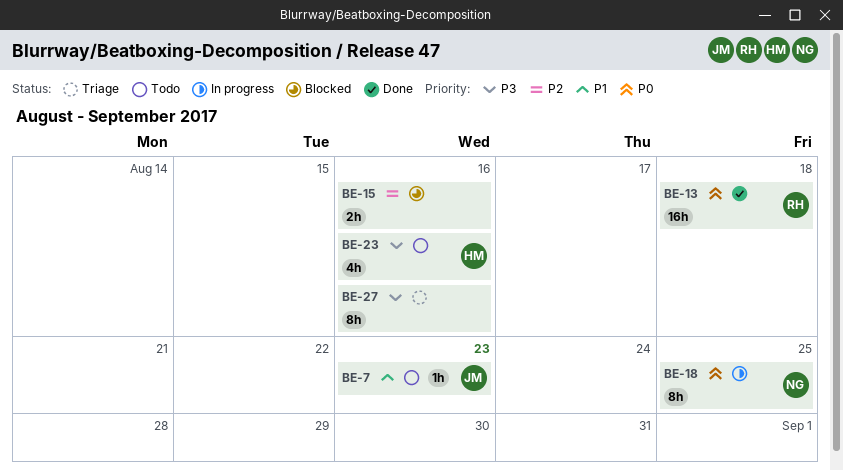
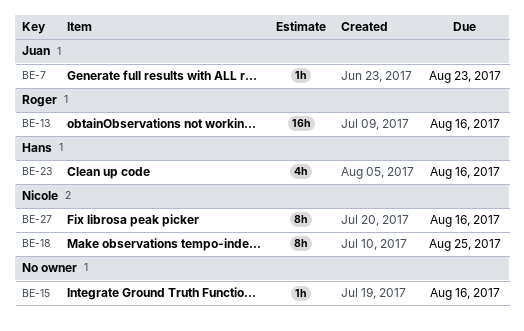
BE-13, due: Aug 18 -> Aug 16
BE-15, estimate: 2h -> 1h
BE-27, owner: none -> Nicole

